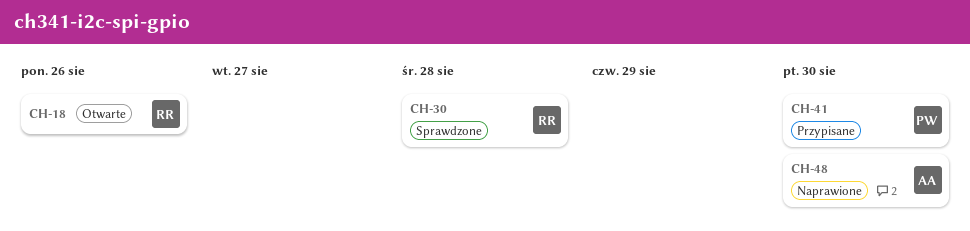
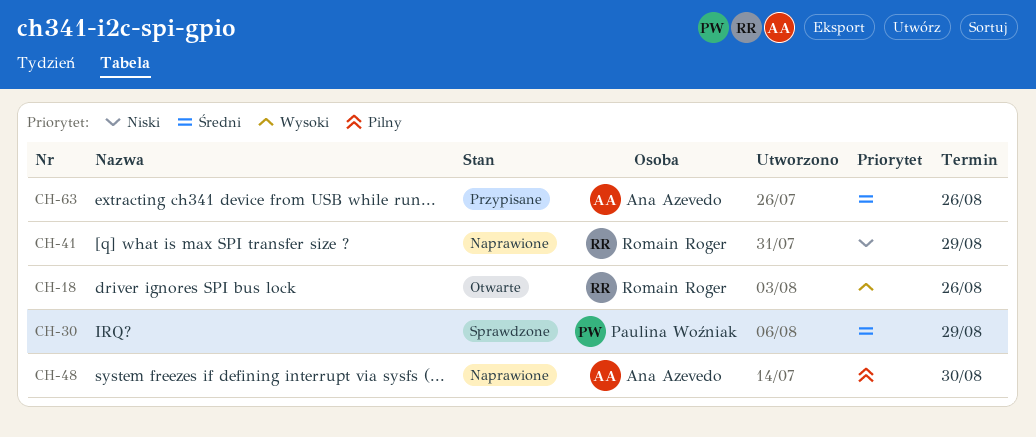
CH-30, owner: Romain Roger -> Paulina Woźniak
CH-30, due: Aug 28 -> Aug 29
CH-41, status: Przypisane -> Naprawione
CH-41, owner: Paulina Woźniak -> Romain Roger
CH-41, due: Aug 30 -> Aug 29
CH-63: none -> present

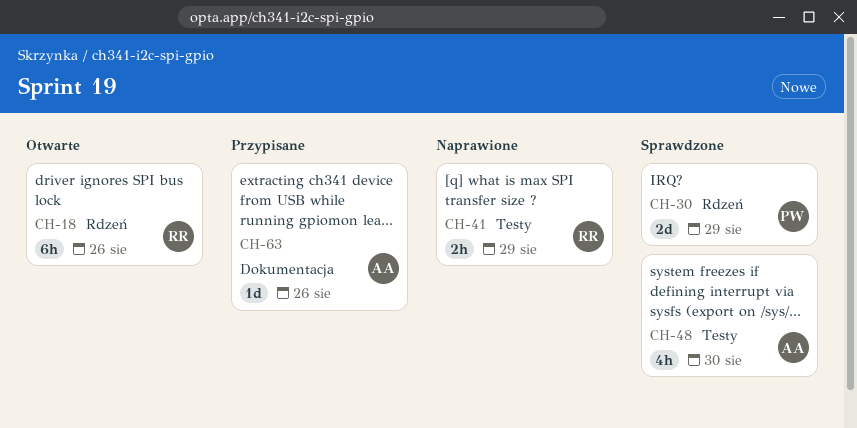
CH-48, status: Naprawione -> Sprawdzone

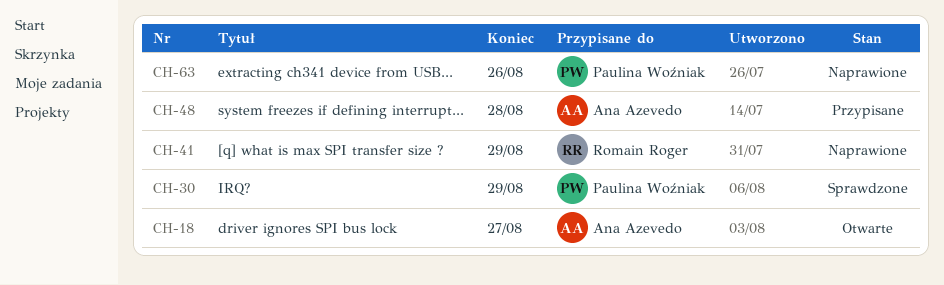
CH-18, owner: Romain Roger -> Ana Azevedo
CH-18, due: Aug 26 -> Aug 27
CH-48, status: Sprawdzone -> Przypisane
CH-48, due: Aug 30 -> Aug 28
CH-63, status: Przypisane -> Naprawione
CH-63, owner: Ana Azevedo -> Paulina Woźniak

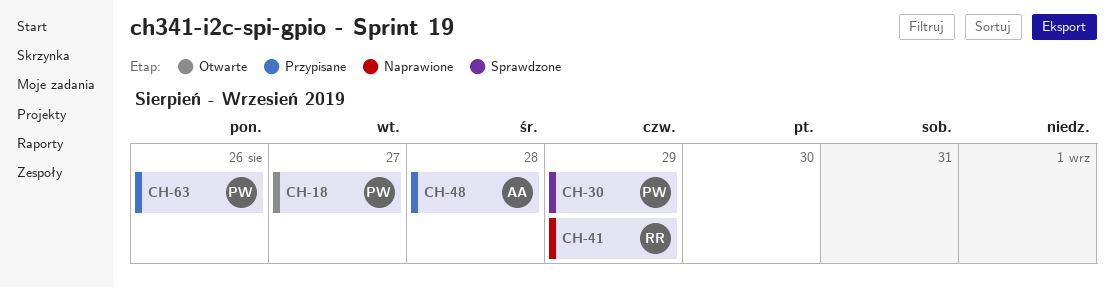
CH-18, owner: Ana Azevedo -> Paulina Woźniak
CH-63, status: Naprawione -> Przypisane

